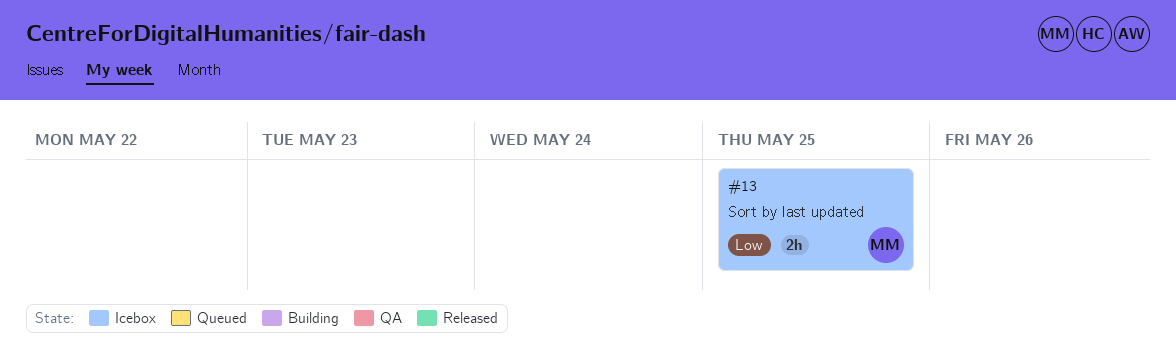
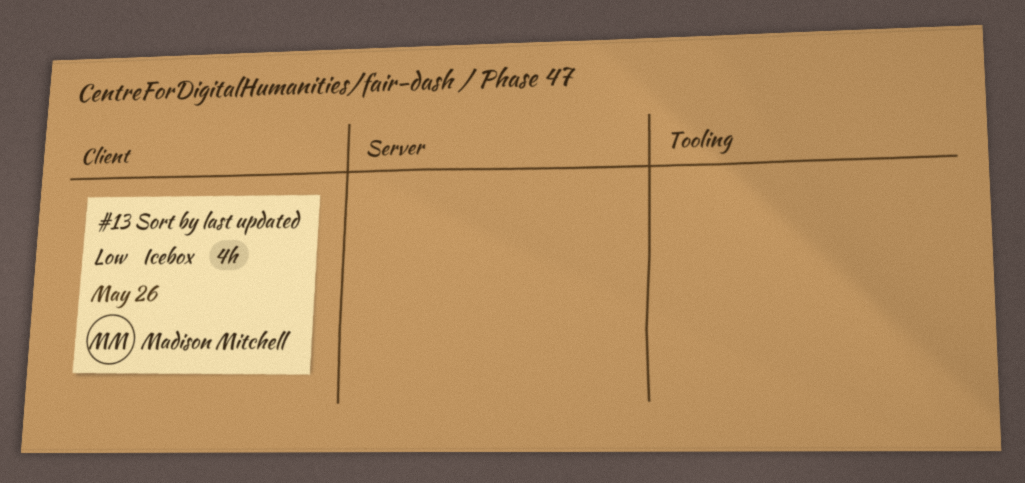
#13, estimate: 2h -> 4h
#13, due: May 25 -> May 26

